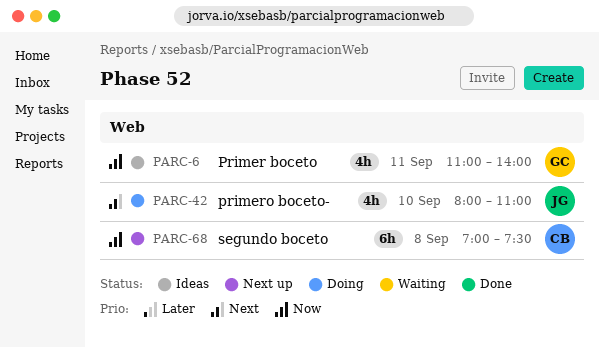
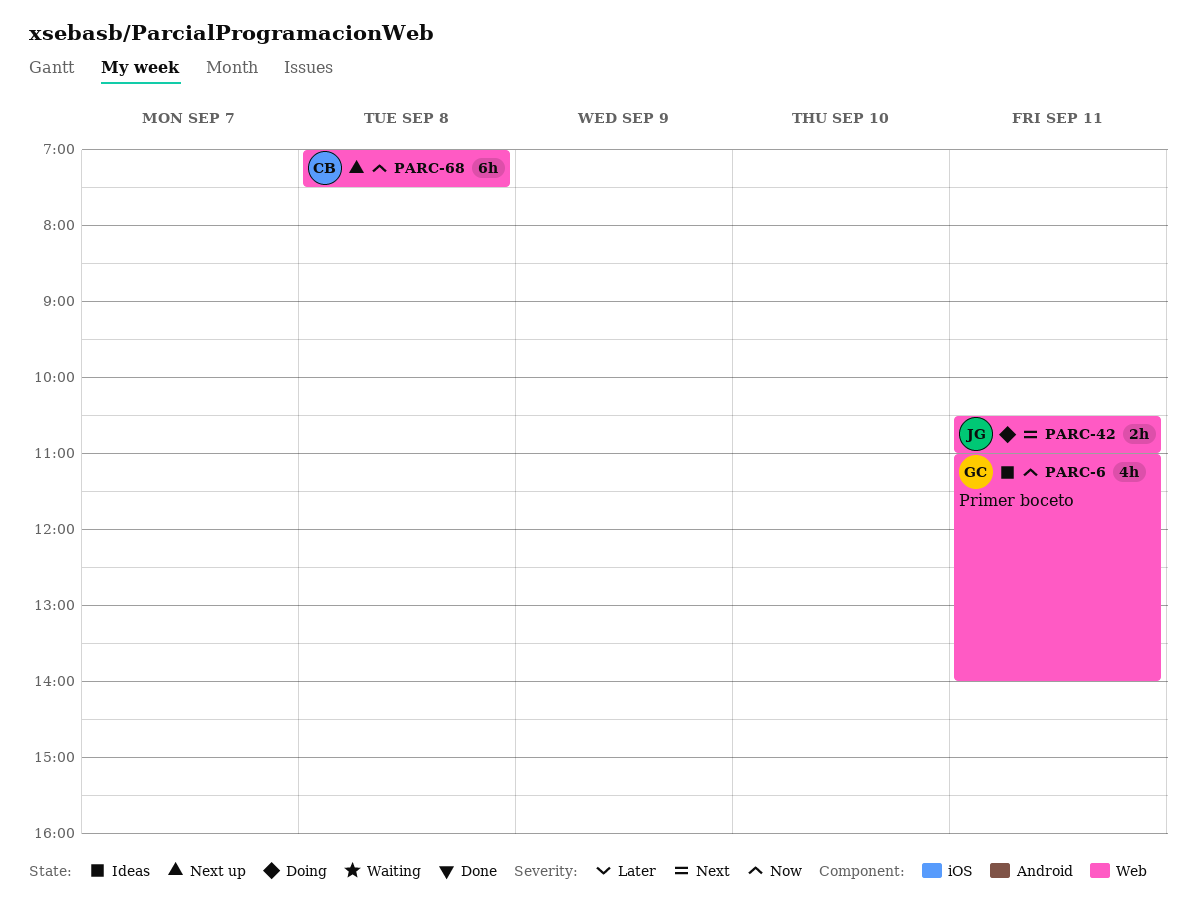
PARC-42, estimate: 4h -> 2h
PARC-42, day: Sep 10 -> Sep 11
PARC-42, begins: 08:00 -> 10:30

